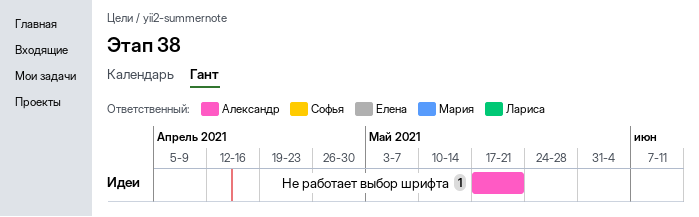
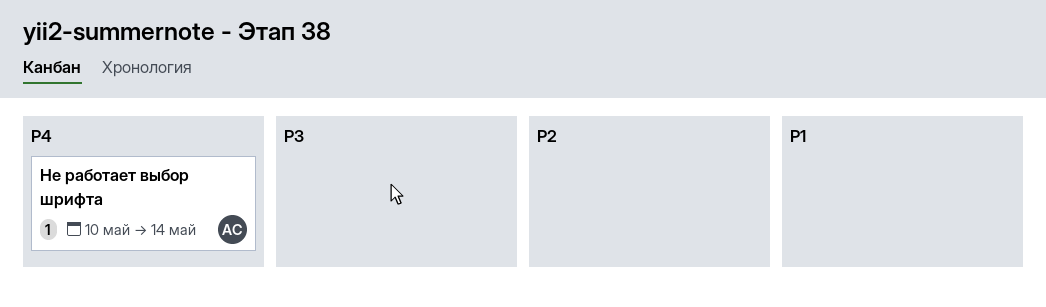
Не работает выбор шрифта, start: May 17 -> May 10
Не работает выбор шрифта, due: May 21 -> May 14

